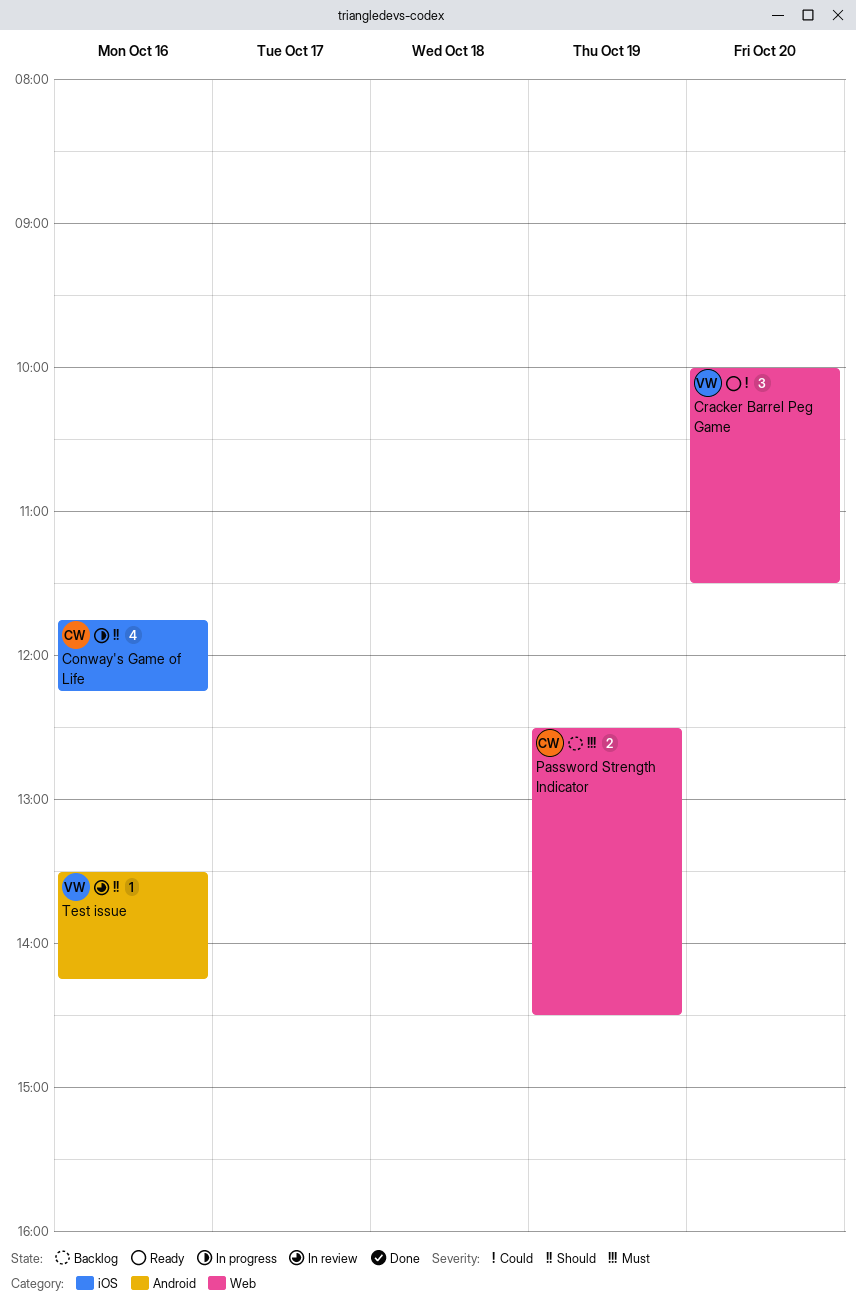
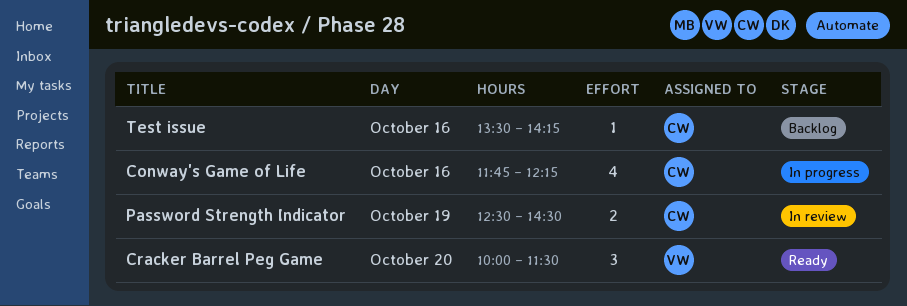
Password Strength Indicator, status: Backlog -> In review
Test issue, status: In review -> Backlog
Test issue, owner: VW -> CW

